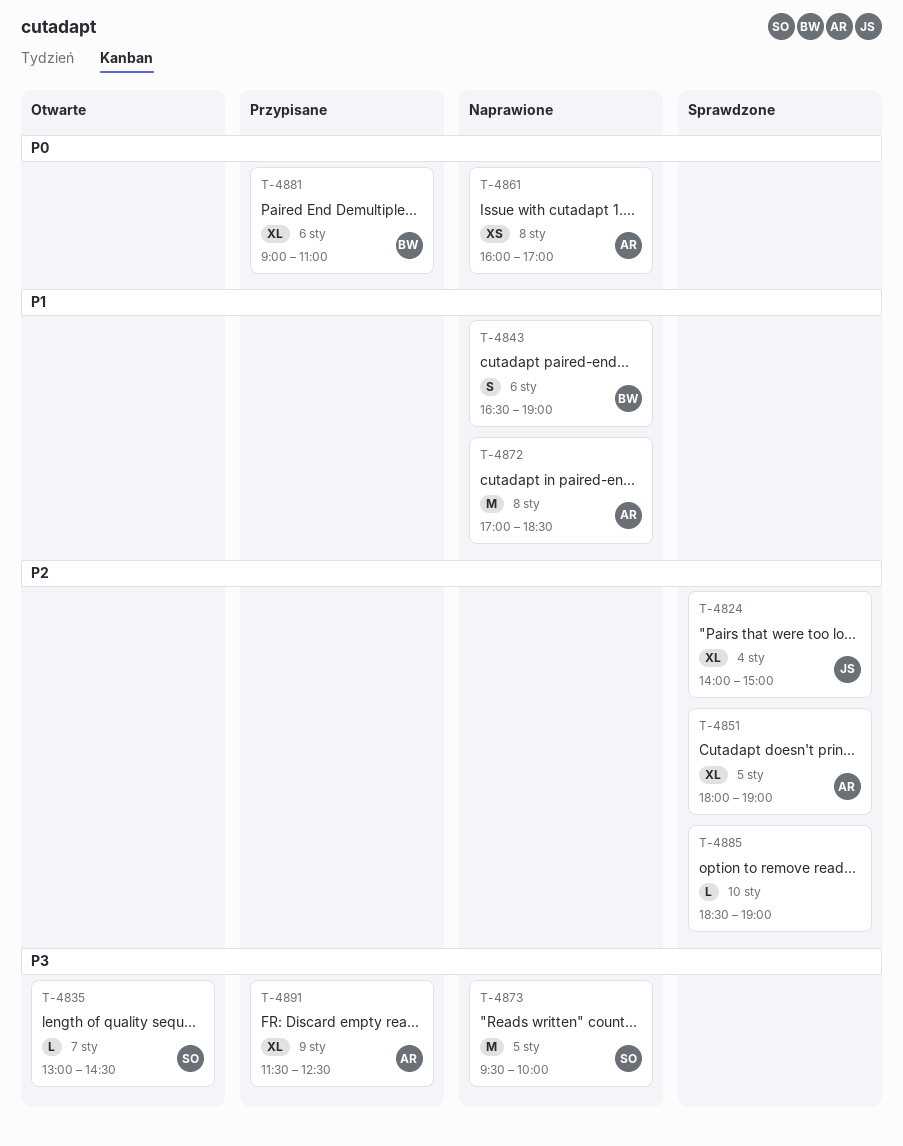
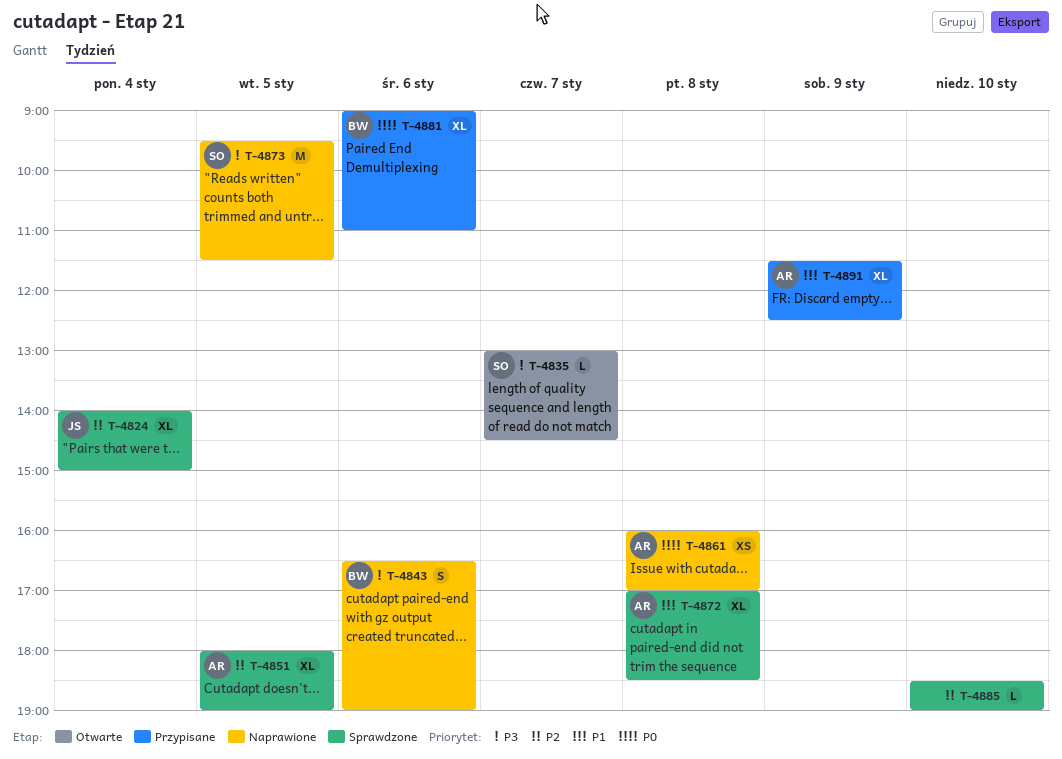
T-4843, priority: P1 -> P3
T-4872, status: Naprawione -> Sprawdzone
T-4872, estimate: M -> XL
T-4873, ends: 10:00 -> 11:30
T-4891, priority: P3 -> P1

